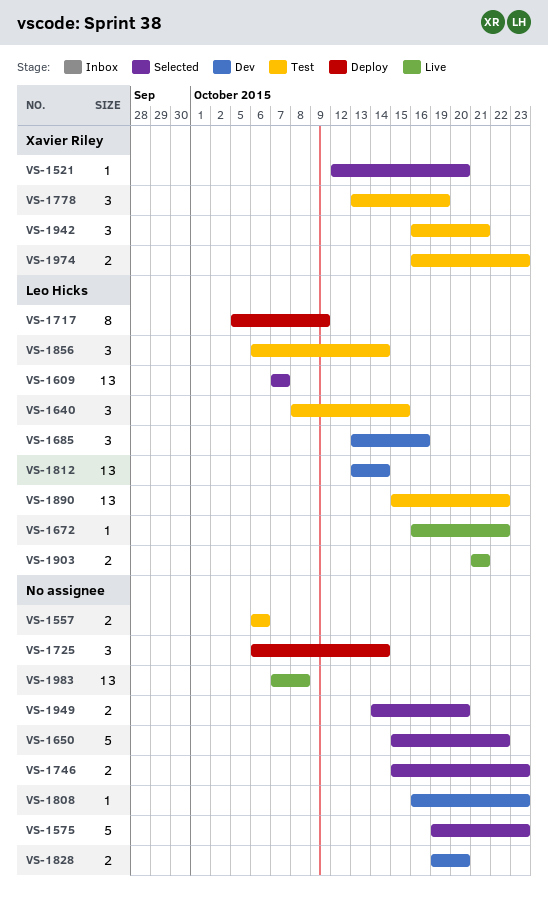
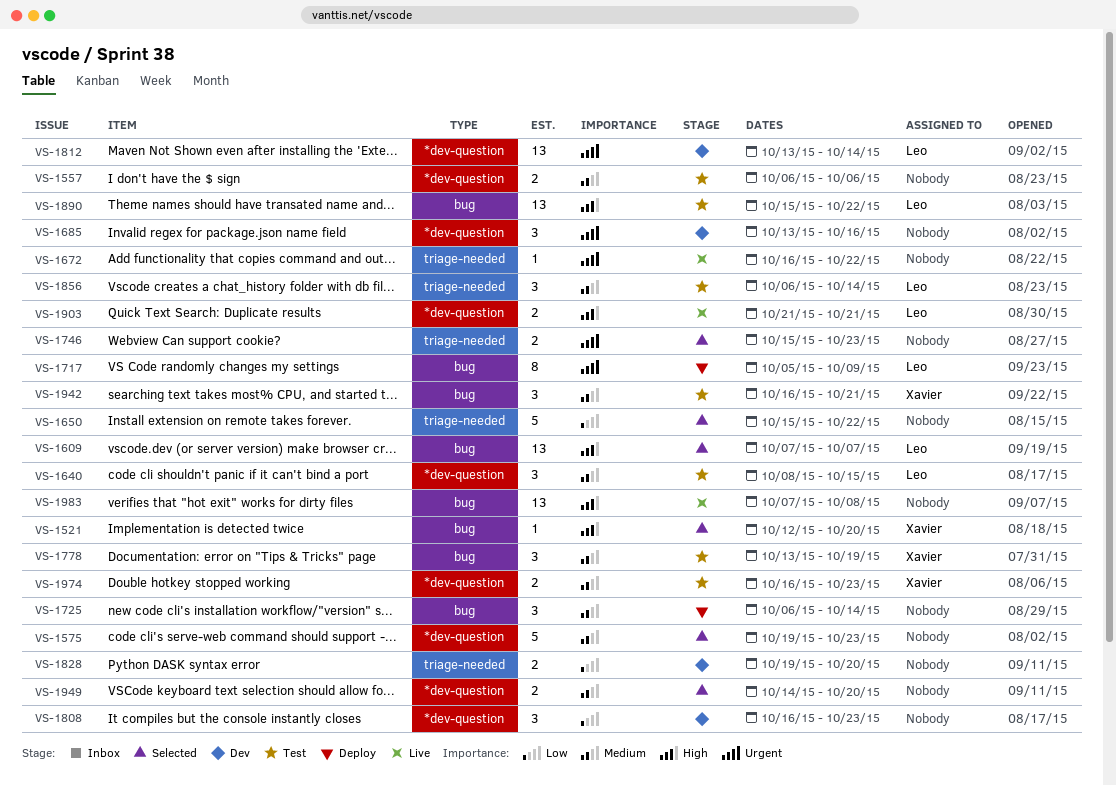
VS-1672, owner: Leo Hicks -> none
VS-1685, owner: Leo Hicks -> none
VS-1808, estimate: 1 -> 3

